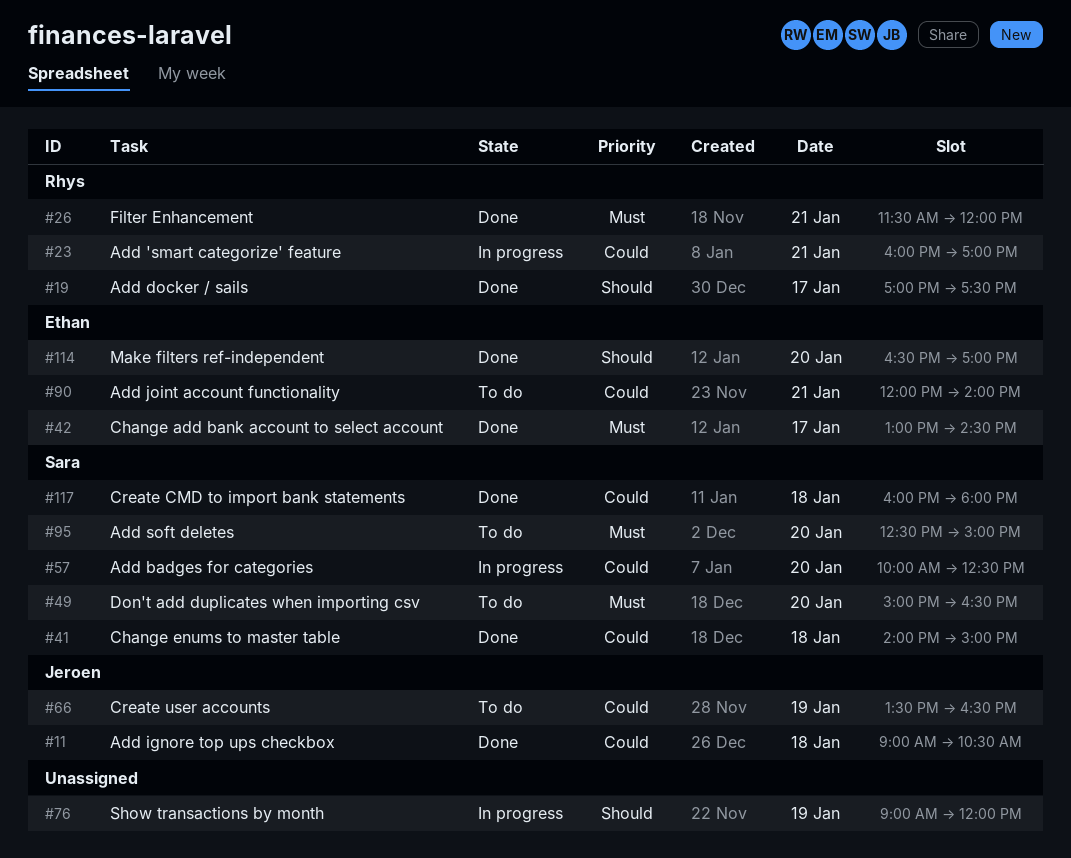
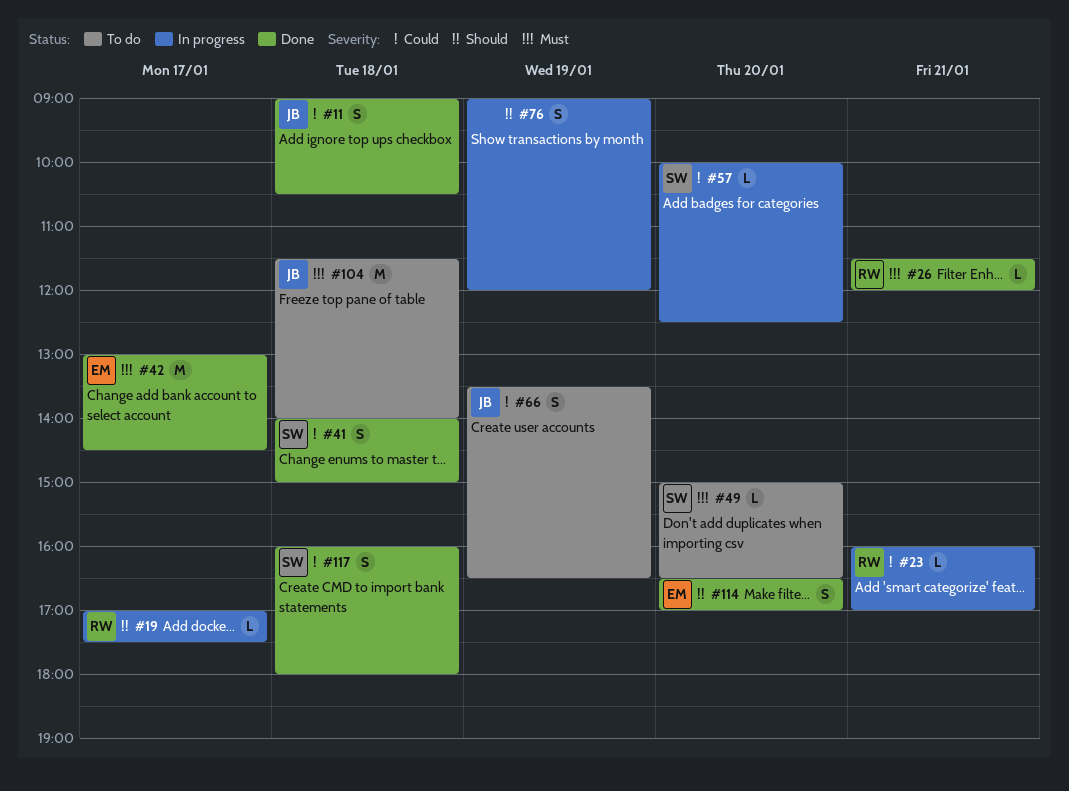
#19, status: Done -> In progress
#90: present -> none
#95: present -> none
#104: none -> present

